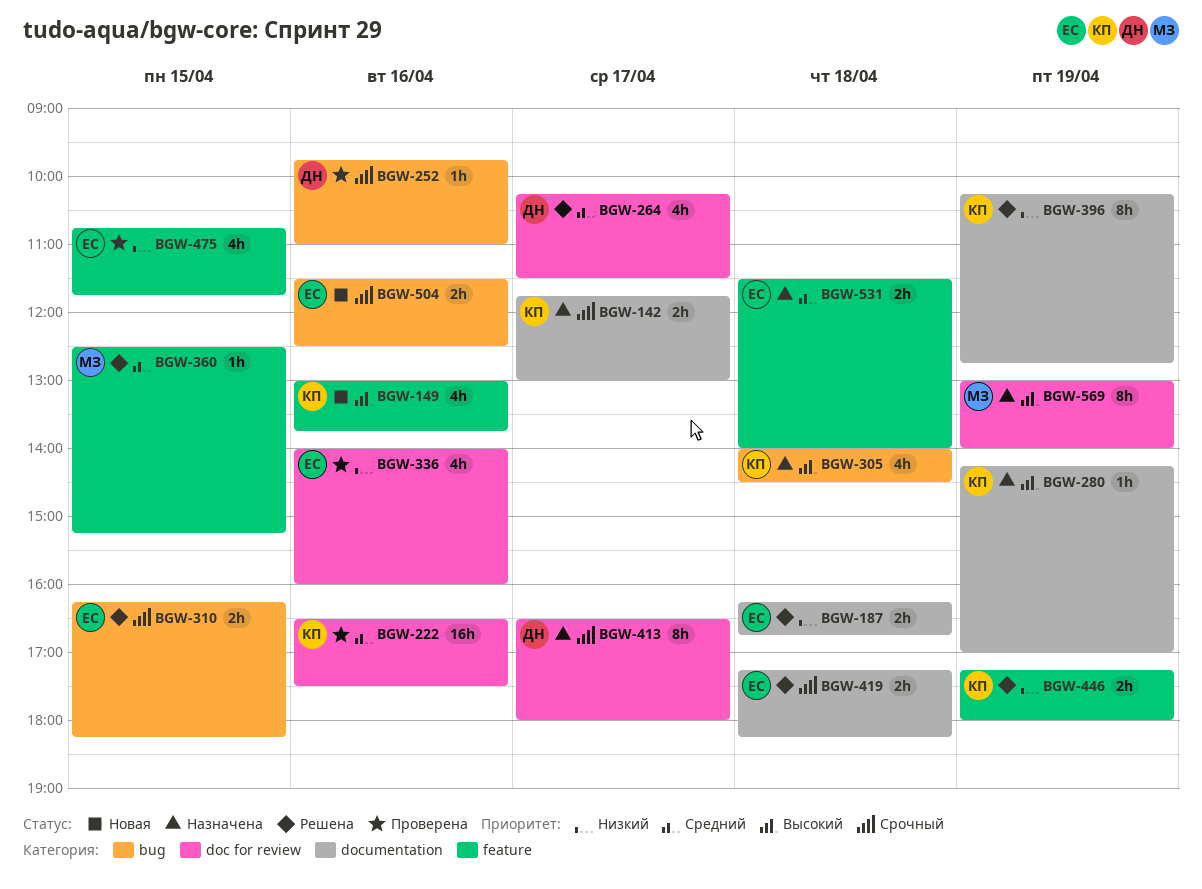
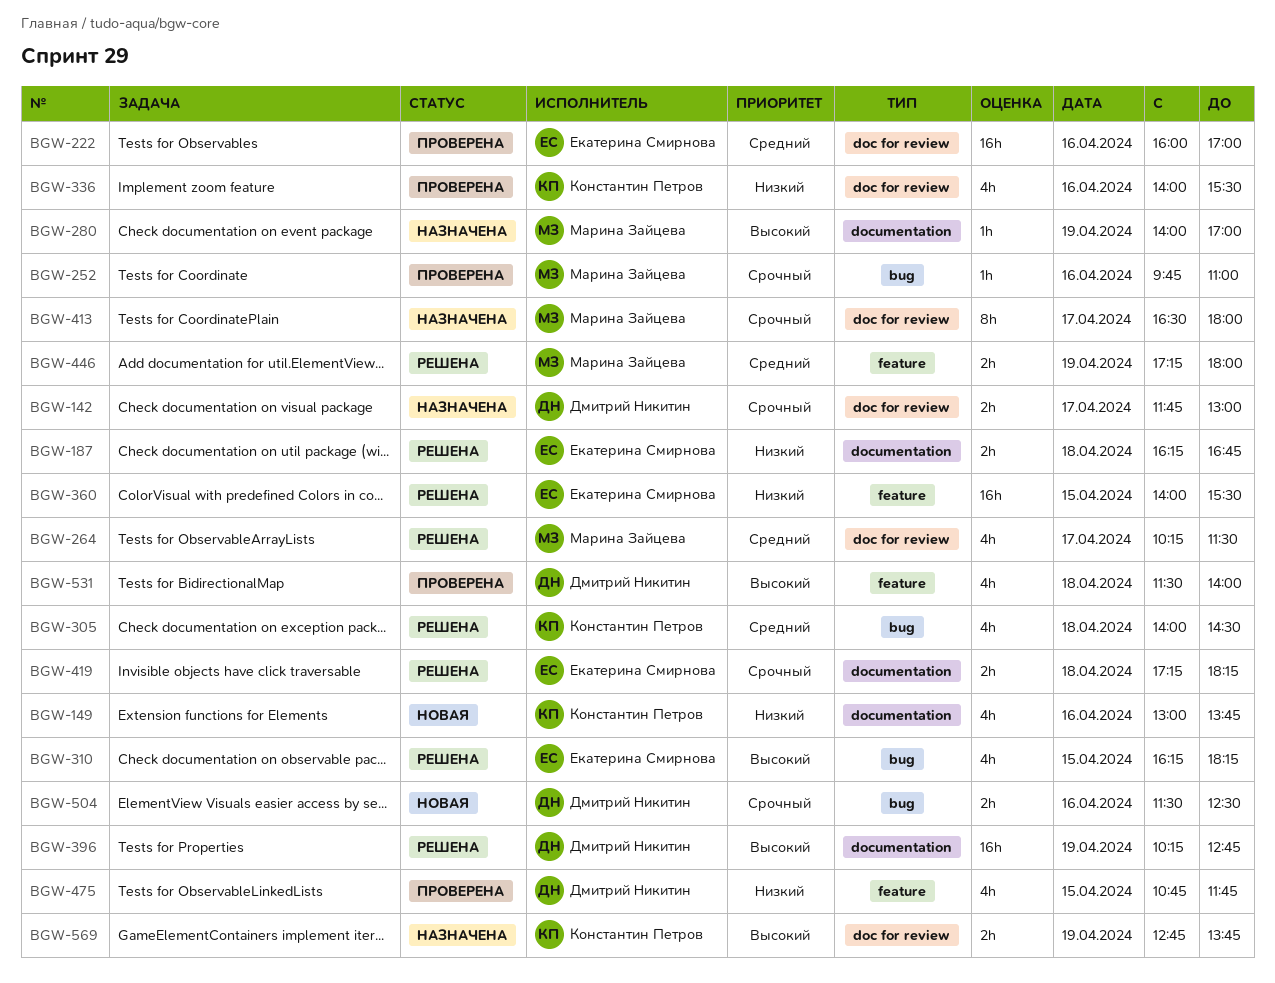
BGW-142, owner: Константин Петров -> Дмитрий Никитин
BGW-142, label: documentation -> doc for review
BGW-149, priority: Высокий -> Низкий
BGW-149, label: feature -> documentation
BGW-222, owner: Константин Петров -> Екатерина Смирнова
BGW-222, begins: 16:30 -> 16:00
BGW-222, ends: 17:30 -> 17:00
BGW-252, owner: Дмитрий Никитин -> Марина Зайцева
BGW-264, owner: Дмитрий Никитин -> Марина Зайцева
BGW-280, owner: Константин Петров -> Марина Зайцева
BGW-280, begins: 14:15 -> 14:00
BGW-305, status: Назначена -> Решена
BGW-305, priority: Высокий -> Средний
BGW-310, priority: Срочный -> Высокий
BGW-310, estimate: 2h -> 4h
BGW-336, owner: Екатерина Смирнова -> Константин Петров
BGW-336, ends: 16:00 -> 15:30
BGW-360, owner: Марина Зайцева -> Екатерина Смирнова
BGW-360, priority: Средний -> Низкий
BGW-360, estimate: 1h -> 16h
BGW-360, begins: 12:30 -> 14:00
BGW-360, ends: 15:15 -> 15:30
BGW-396, owner: Константин Петров -> Дмитрий Никитин
BGW-396, priority: Низкий -> Высокий
BGW-396, estimate: 8h -> 16h
BGW-413, owner: Дмитрий Никитин -> Марина Зайцева
BGW-446, owner: Константин Петров -> Марина Зайцева
BGW-446, priority: Низкий -> Средний
BGW-475, owner: Екатерина Смирнова -> Дмитрий Никитин
BGW-504, owner: Екатерина Смирнова -> Дмитрий Никитин
BGW-531, status: Назначена -> Проверена
BGW-531, owner: Екатерина Смирнова -> Дмитрий Никитин
BGW-531, priority: Средний -> Высокий
BGW-531, estimate: 2h -> 4h
BGW-569, owner: Марина Зайцева -> Константин Петров
BGW-569, estimate: 8h -> 2h
BGW-569, begins: 13:00 -> 12:45
BGW-569, ends: 14:00 -> 13:45

